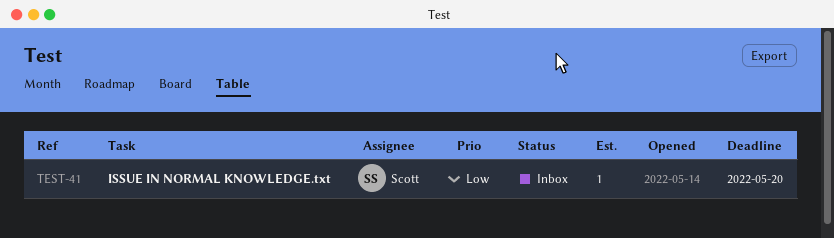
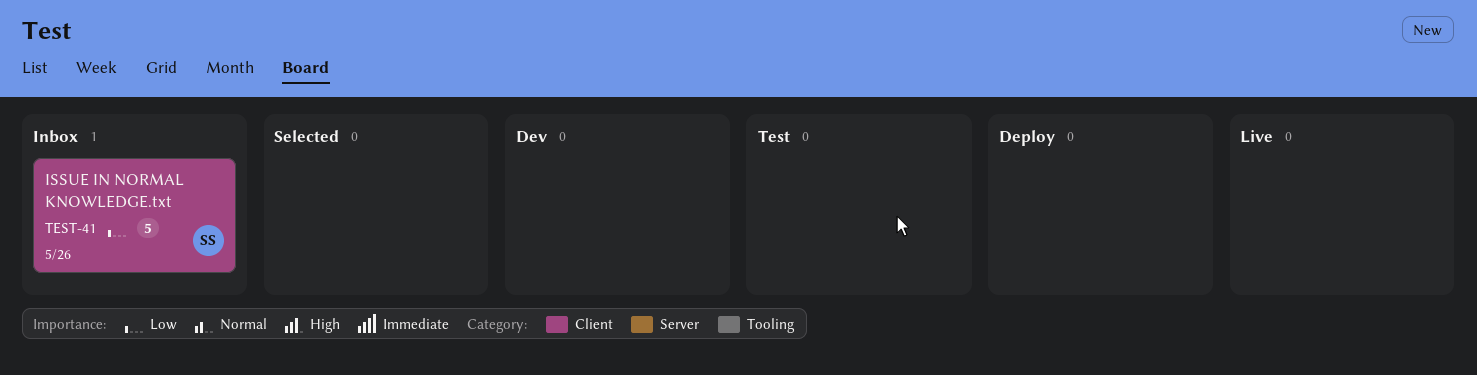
TEST-41, estimate: 1 -> 5
TEST-41, due: May 20 -> May 26

